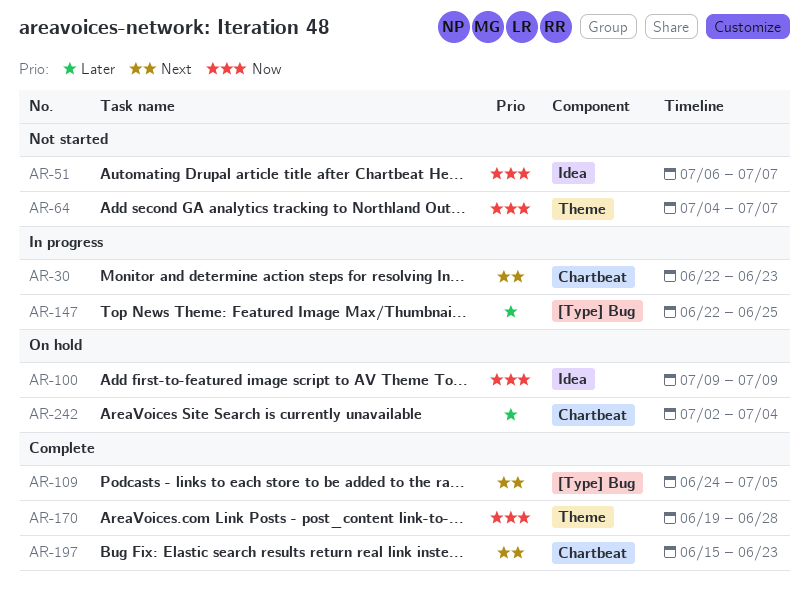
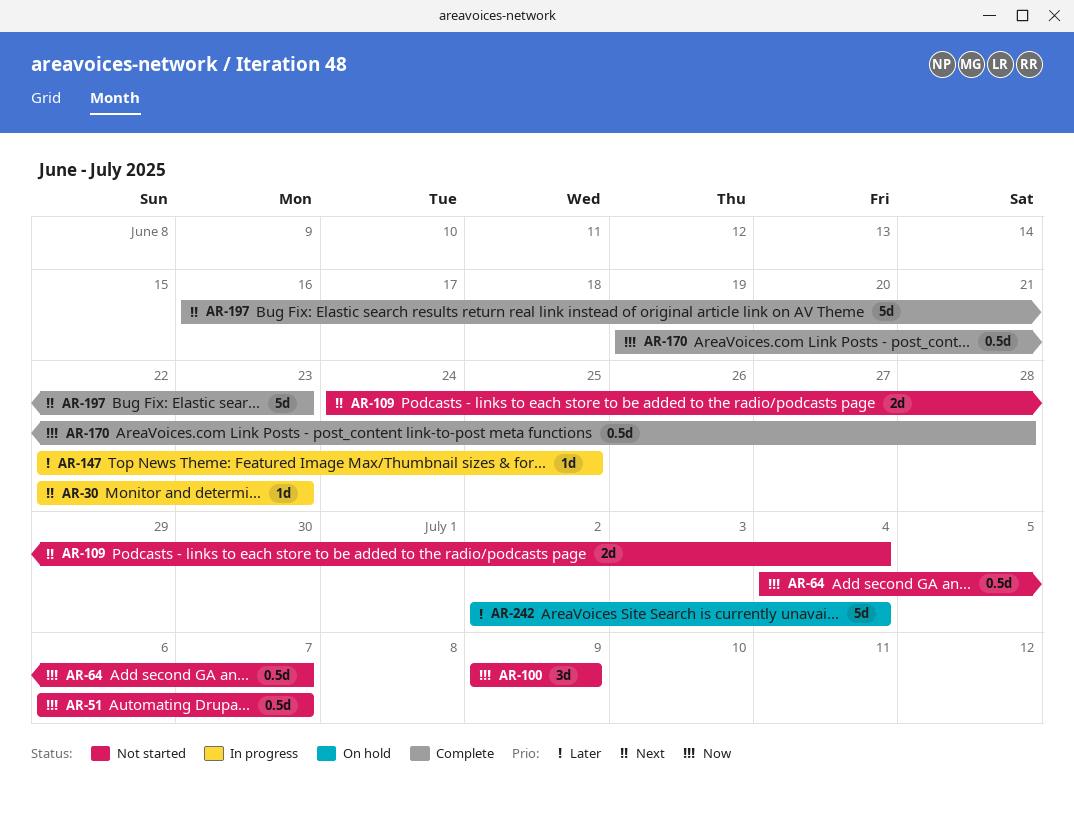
AR-100, status: On hold -> Not started
AR-109, status: Complete -> Not started
AR-109, due: Jul 5 -> Jul 4
AR-197, start: Jun 15 -> Jun 16

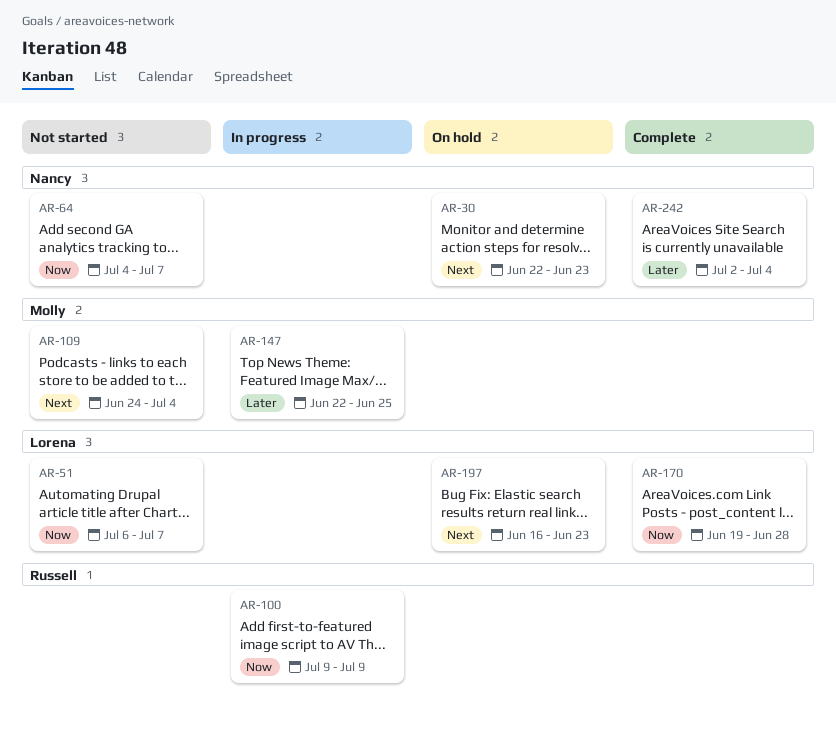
AR-30, status: In progress -> On hold
AR-100, status: Not started -> In progress
AR-197, status: Complete -> On hold
AR-242, status: On hold -> Complete

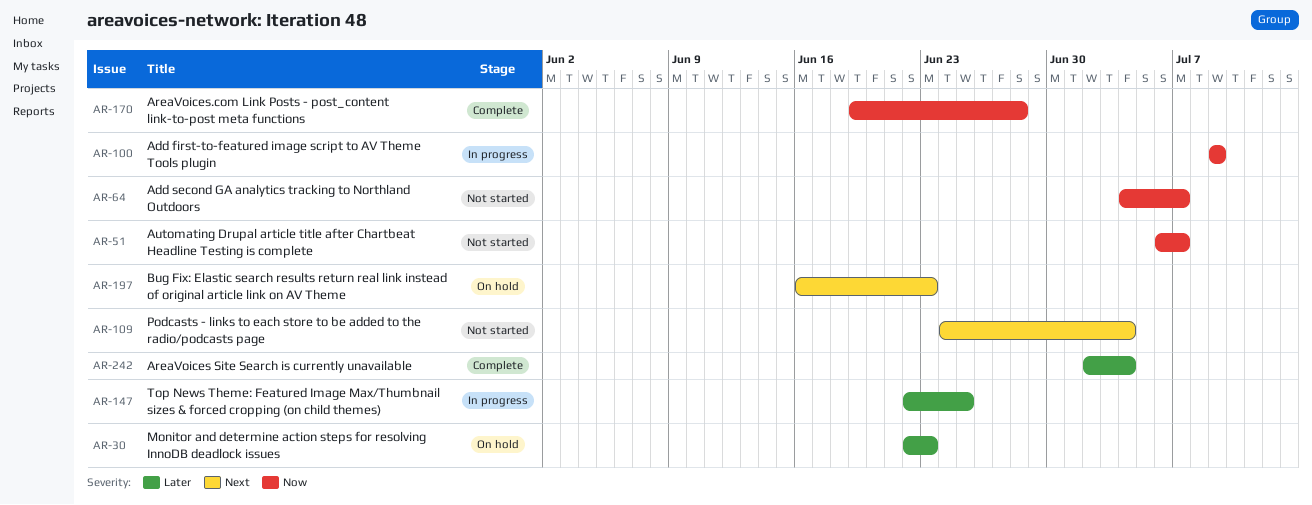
AR-30, priority: Next -> Later

